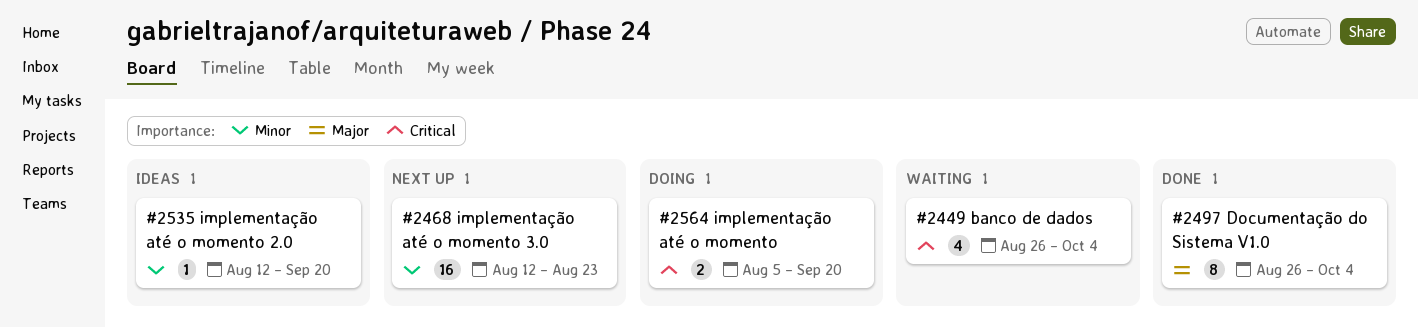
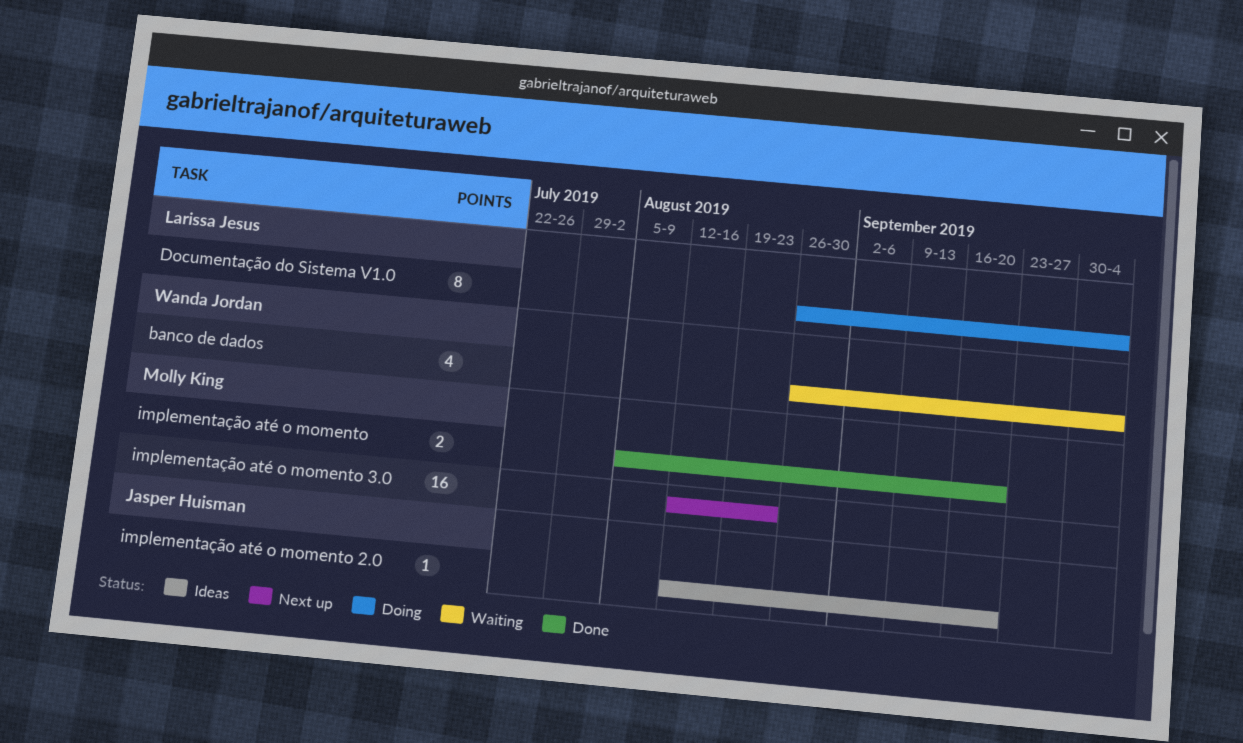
Documentação do Sistema V1.0, status: Done -> Doing
implementação até o momento, status: Doing -> Done

